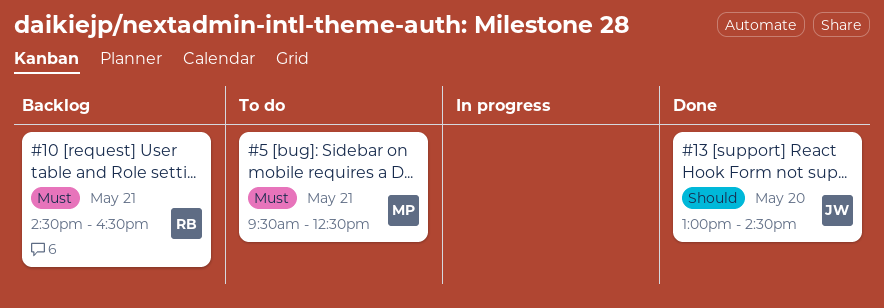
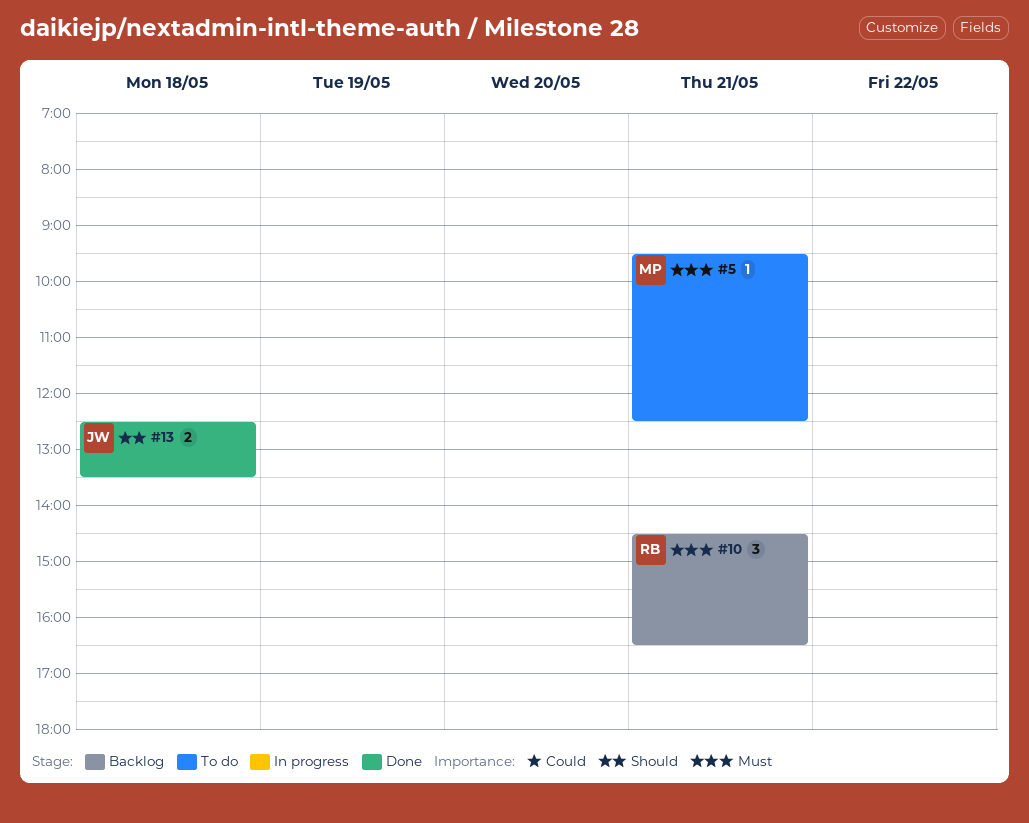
#13, day: May 20 -> May 18
#13, begins: 13:00 -> 12:30
#13, ends: 14:30 -> 13:30

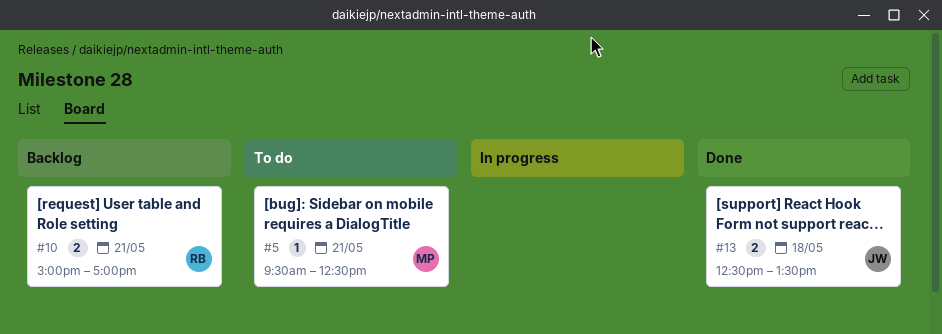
#10, estimate: 3 -> 2
#10, begins: 14:30 -> 15:00
#10, ends: 16:30 -> 17:00

